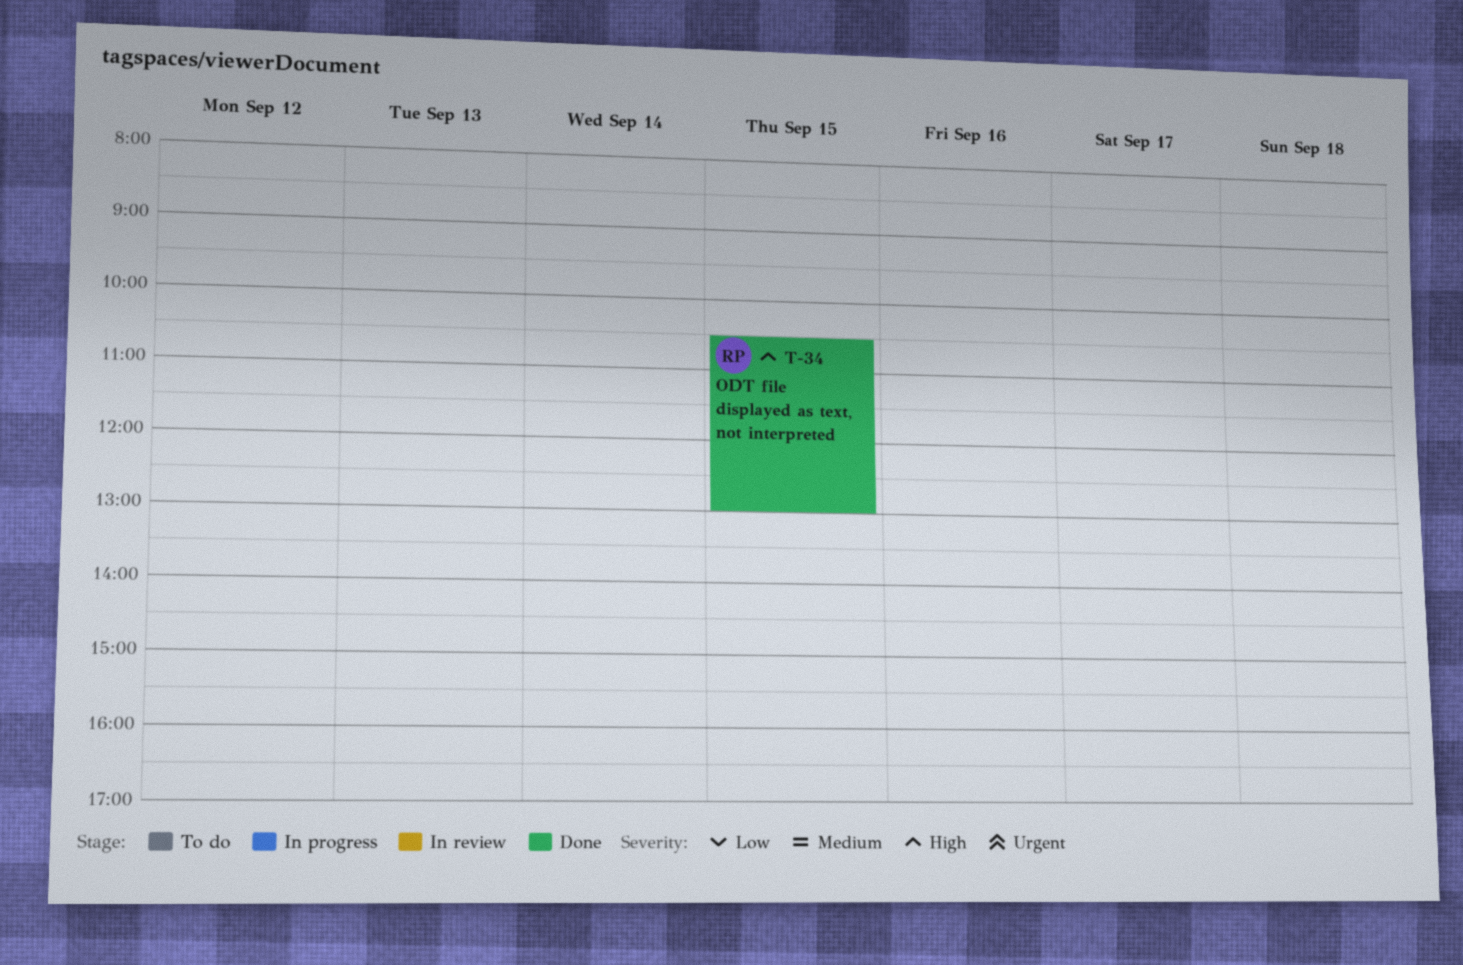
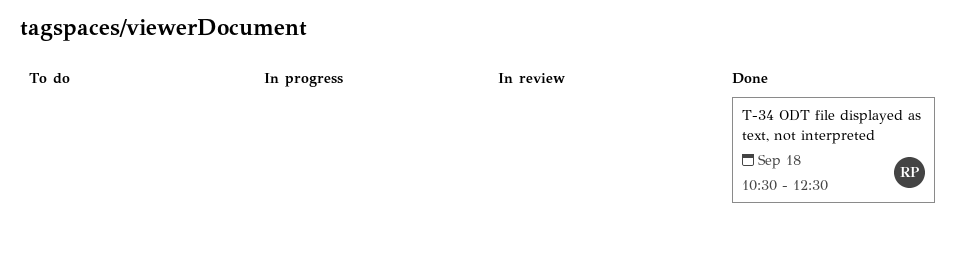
T-34, day: Sep 15 -> Sep 18
T-34, ends: 13:00 -> 12:30

